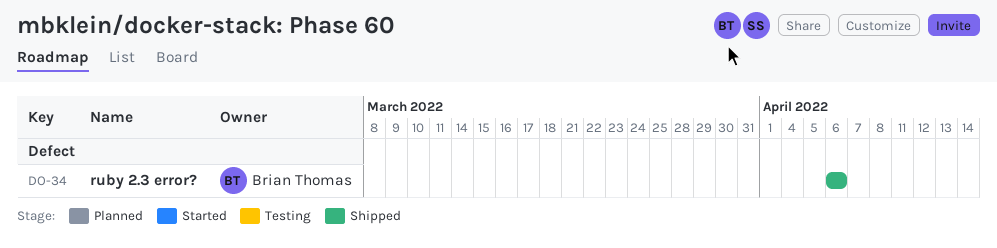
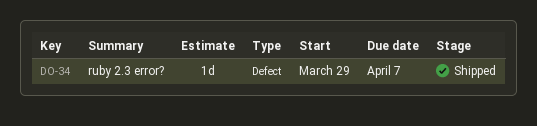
DO-34, start: Apr 6 -> Mar 29
DO-34, due: Apr 6 -> Apr 7

